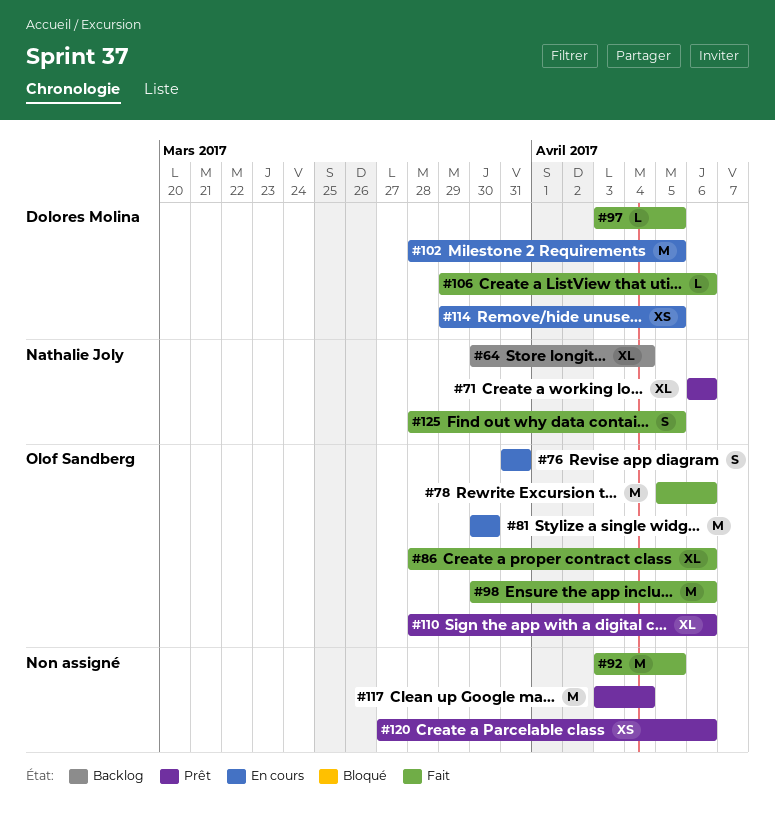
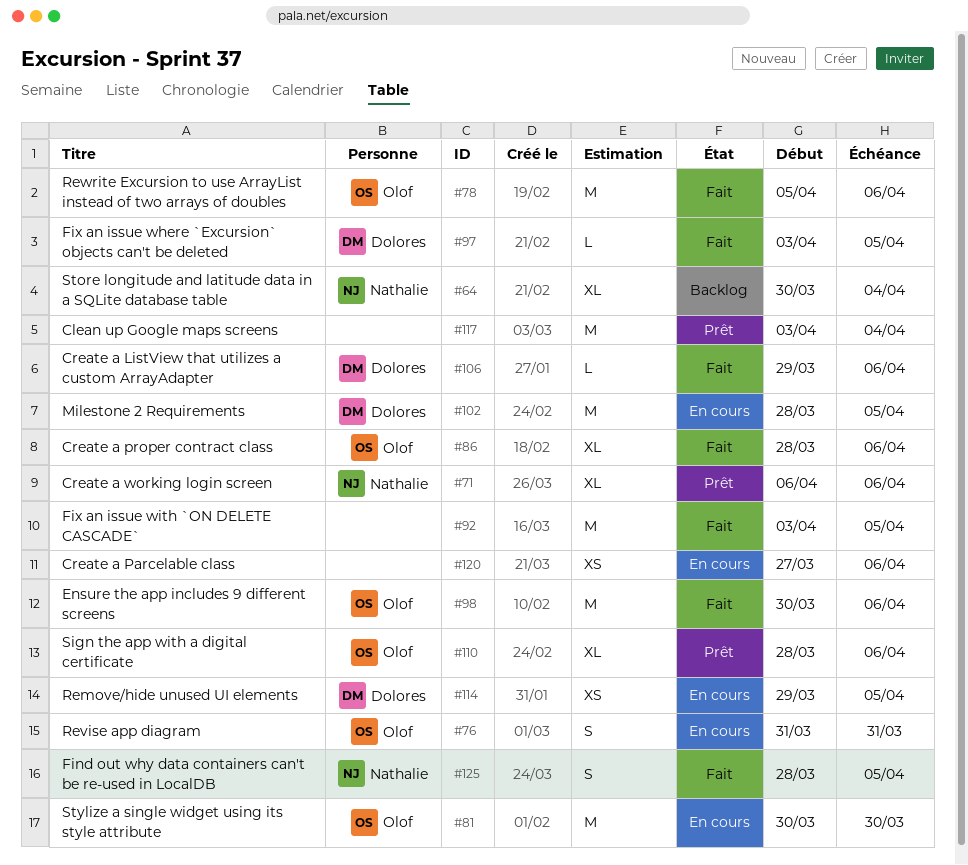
#120, status: Prêt -> En cours

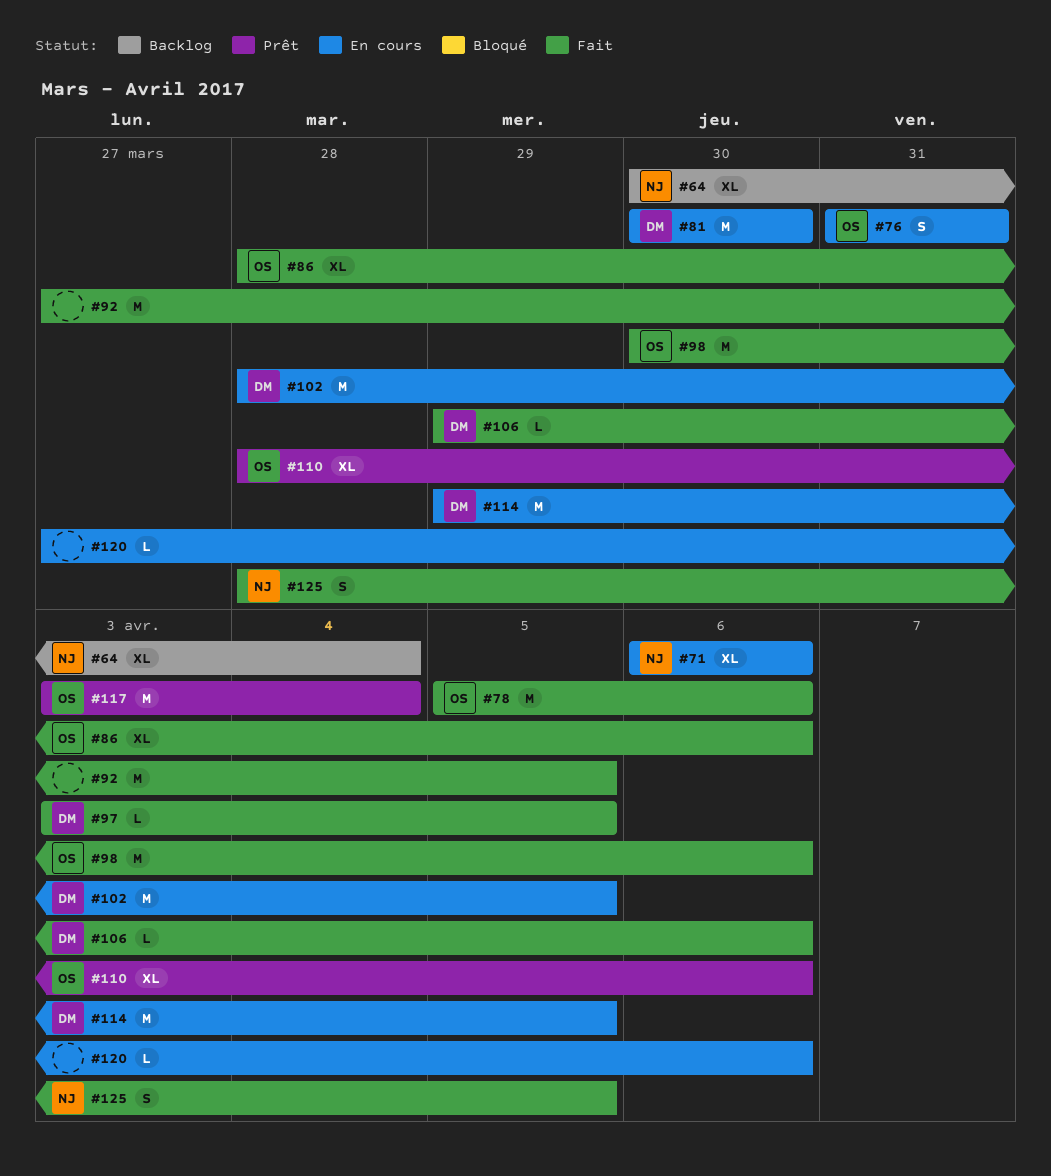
#71, status: Prêt -> En cours
#81, owner: Olof -> Dolores
#92, start: Apr 3 -> Mar 27
#114, estimate: XS -> M
#117, owner: none -> Olof
#120, estimate: XS -> L

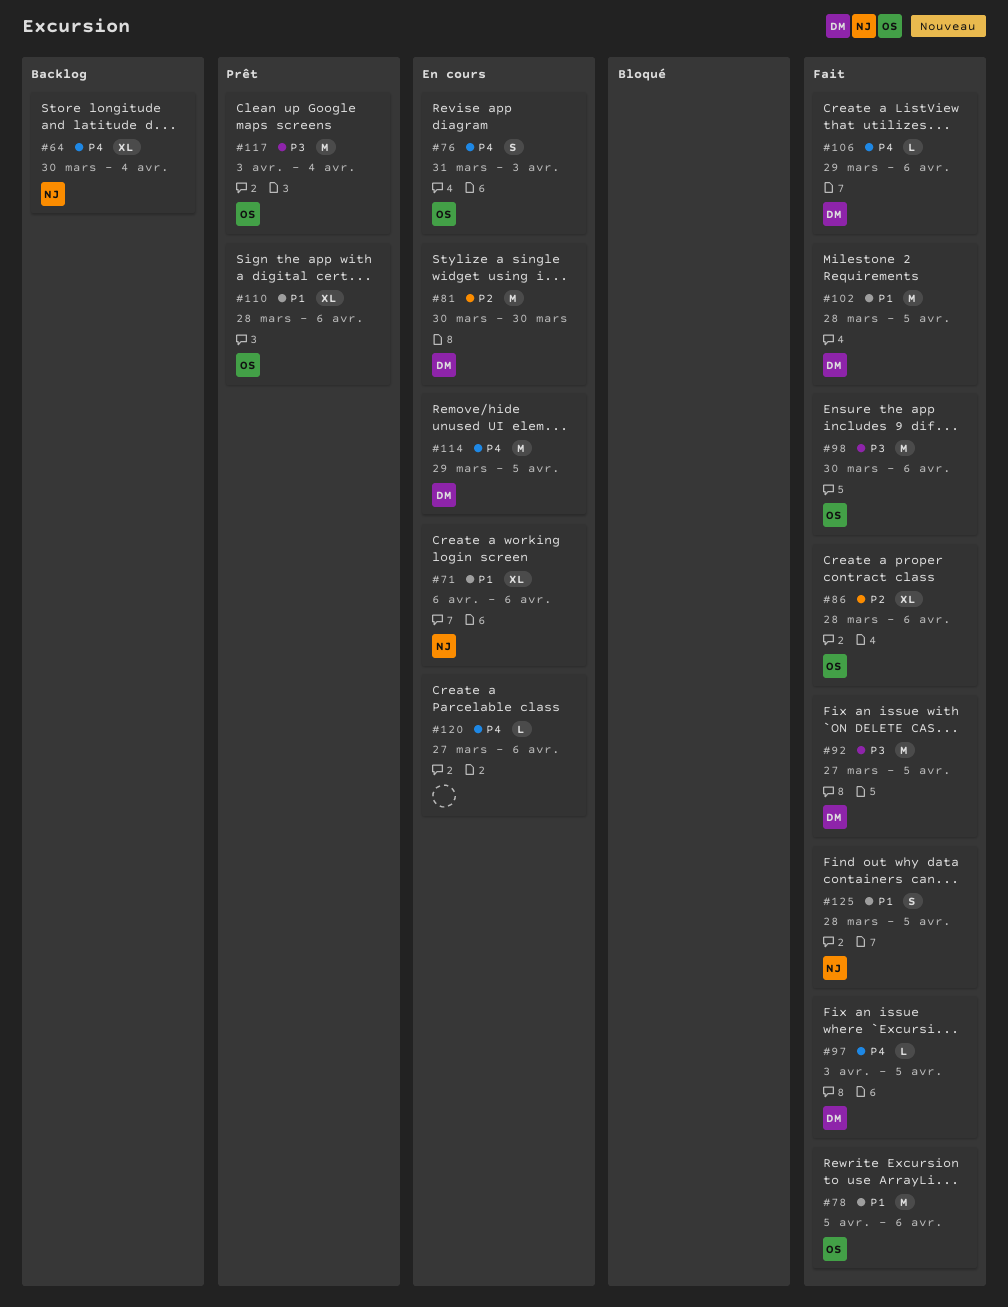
#76, due: Mar 31 -> Apr 3
#92, owner: none -> DM
#102, status: En cours -> Fait

